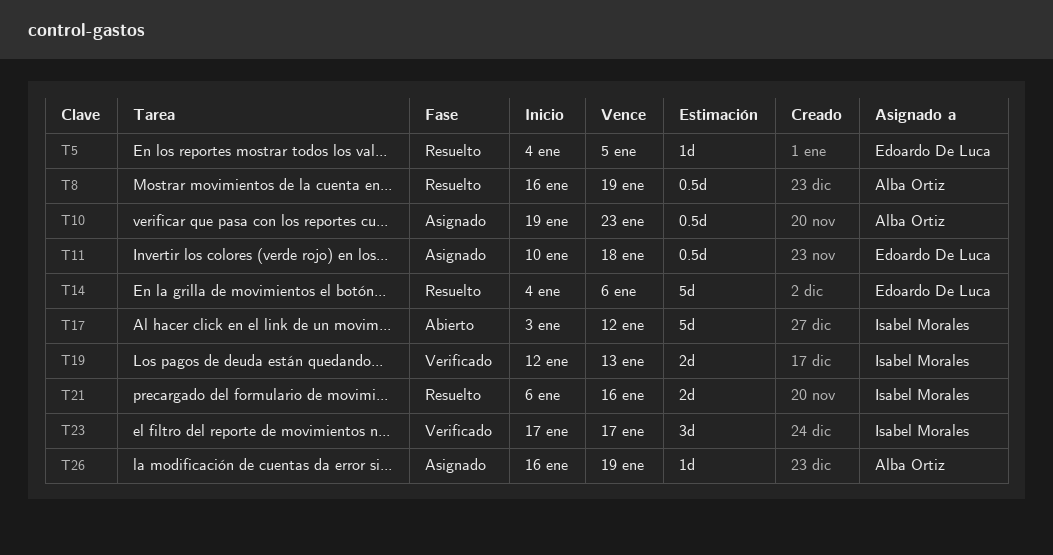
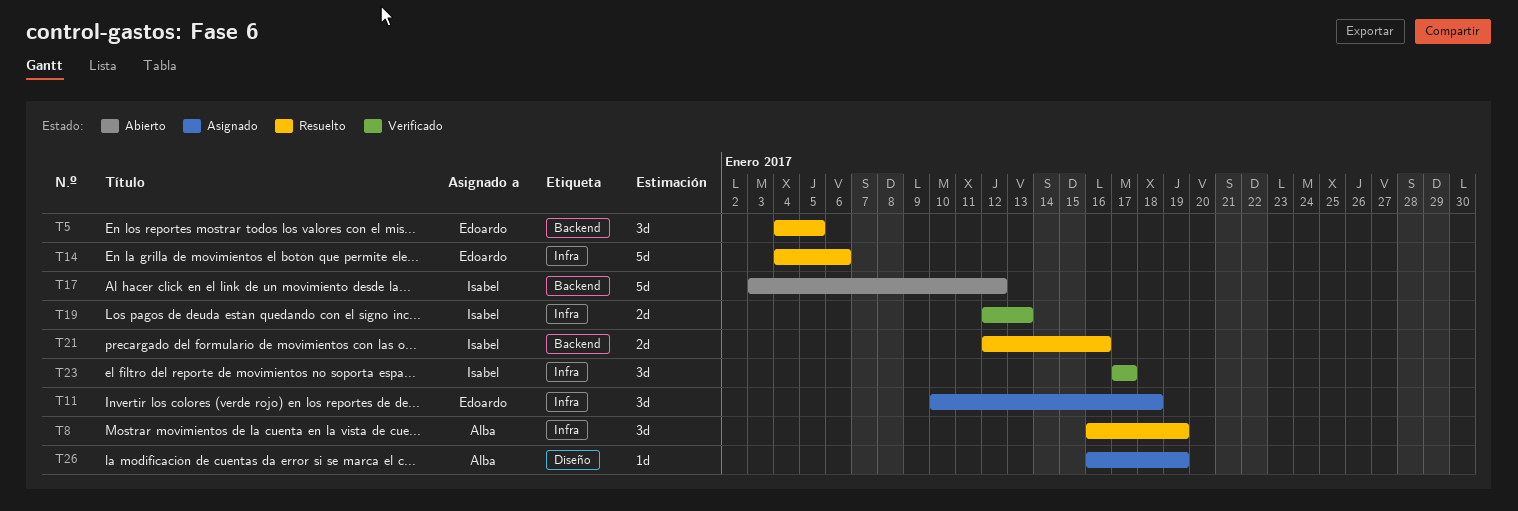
T5, estimate: 1d -> 3d
T8, estimate: 0.5d -> 3d
T10: present -> none
T11, estimate: 0.5d -> 3d
T21, start: Jan 6 -> Jan 12

